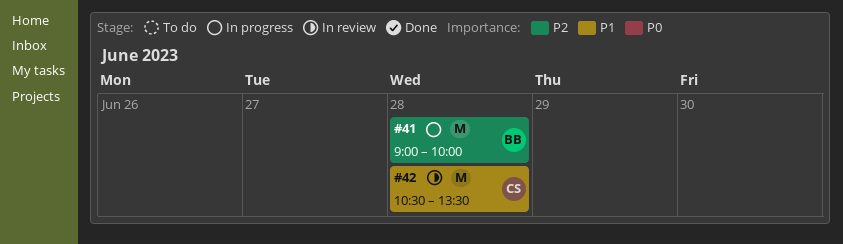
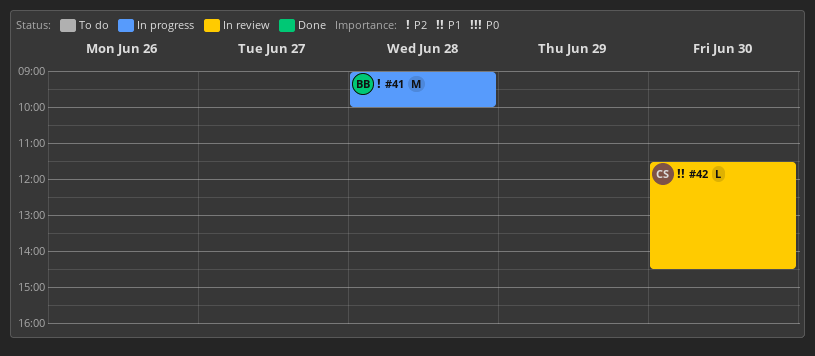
#42, estimate: M -> L
#42, day: Jun 28 -> Jun 30
#42, begins: 10:30 -> 11:30
#42, ends: 13:30 -> 14:30

